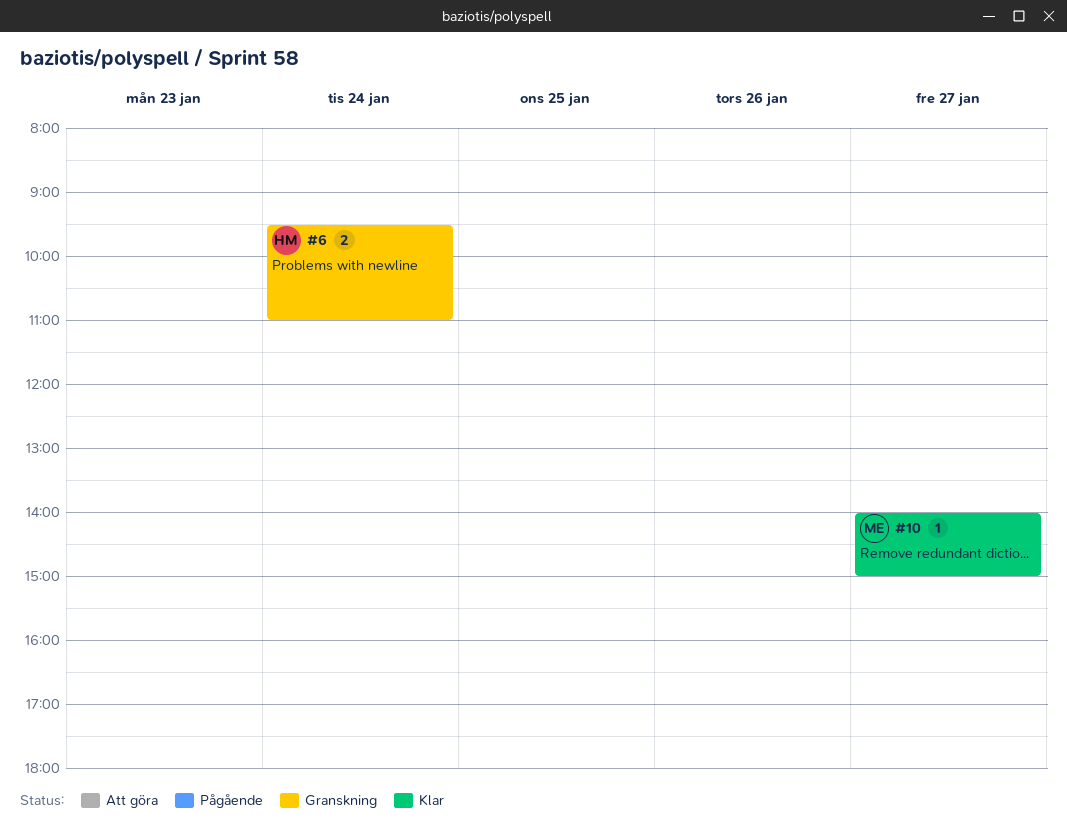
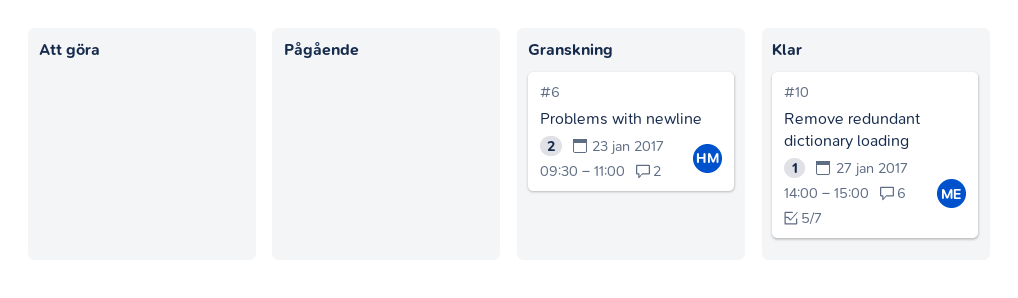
#6, day: Jan 24 -> Jan 23

